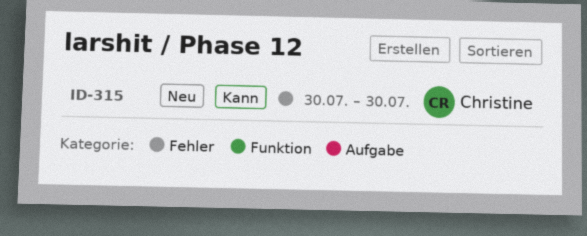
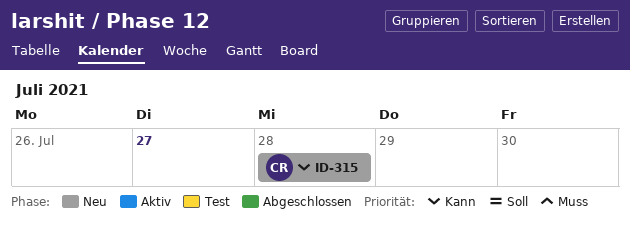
ID-315, start: Jul 30 -> Jul 28
ID-315, due: Jul 30 -> Jul 28

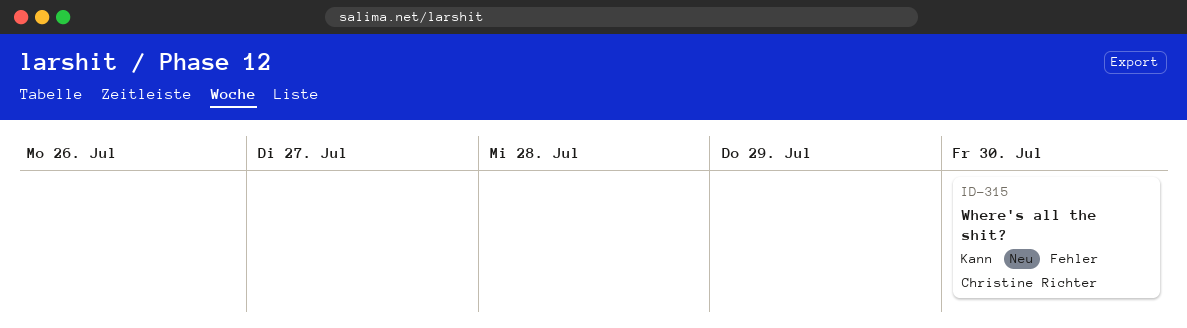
ID-315, due: Jul 28 -> Jul 30

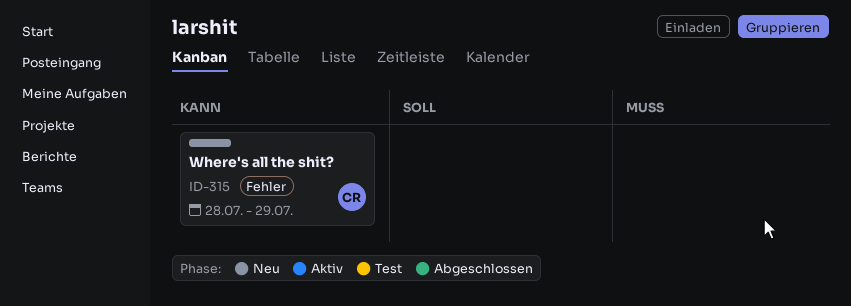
ID-315, due: Jul 30 -> Jul 29

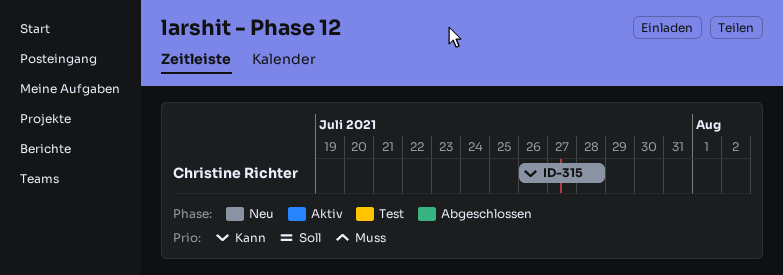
ID-315, start: Jul 28 -> Jul 26
ID-315, due: Jul 29 -> Jul 28

